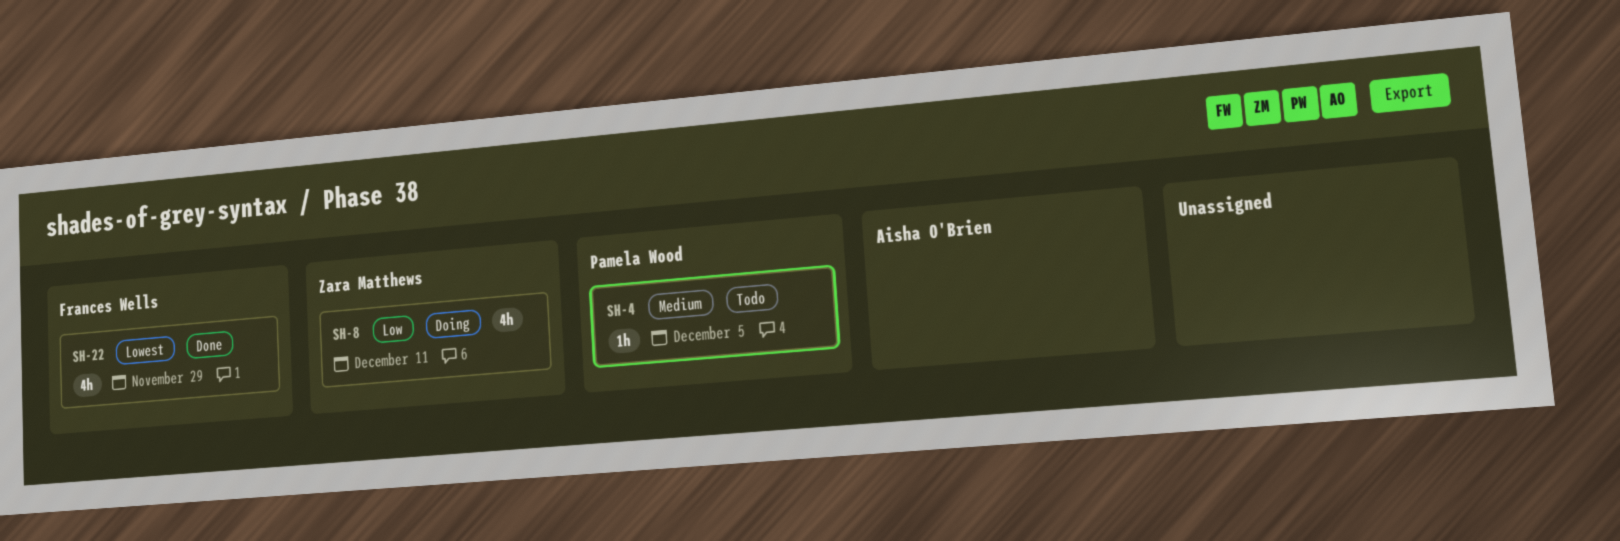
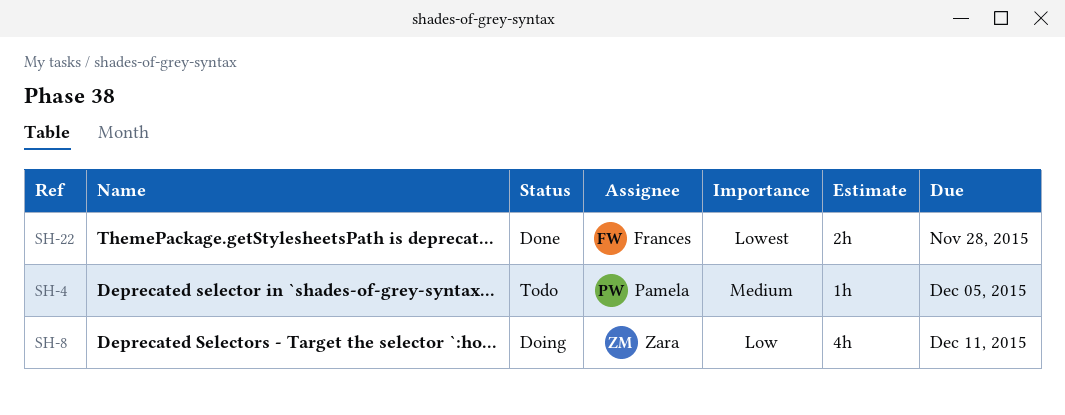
SH-22, estimate: 4h -> 2h
SH-22, due: Nov 29 -> Nov 28

